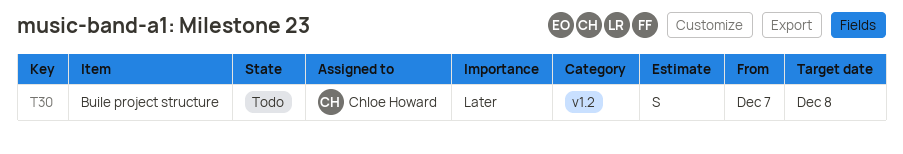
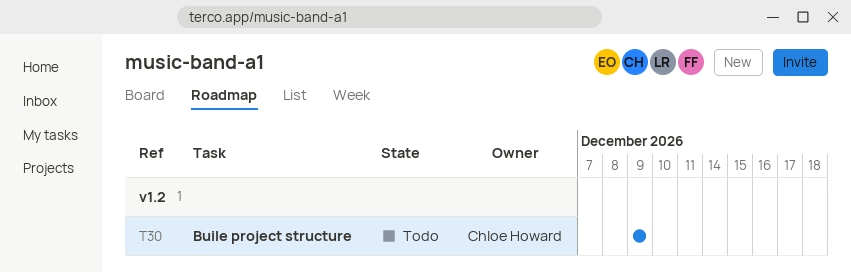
T30, start: Dec 7 -> Dec 9
T30, due: Dec 8 -> Dec 9

